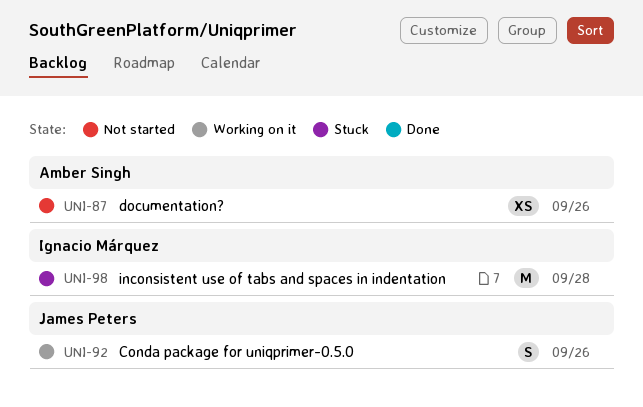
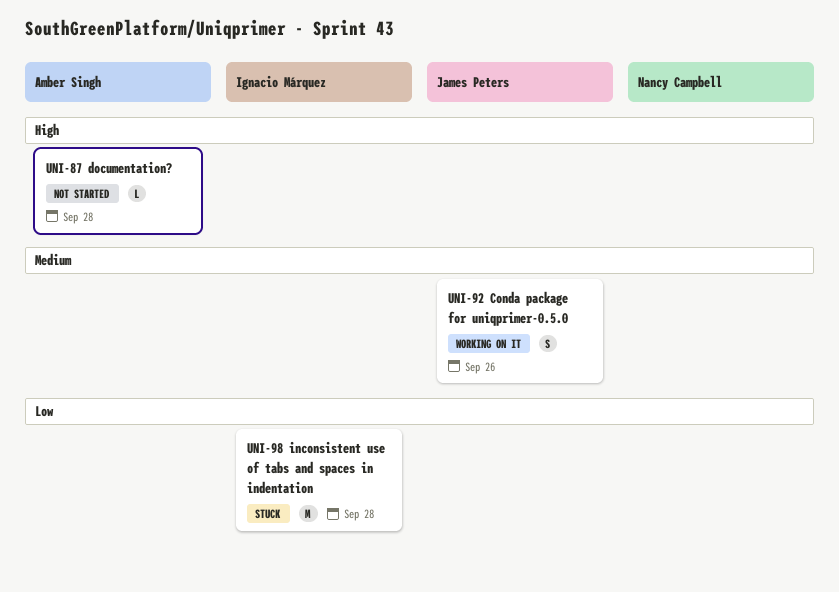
UNI-87, estimate: XS -> L
UNI-87, due: Sep 26 -> Sep 28

